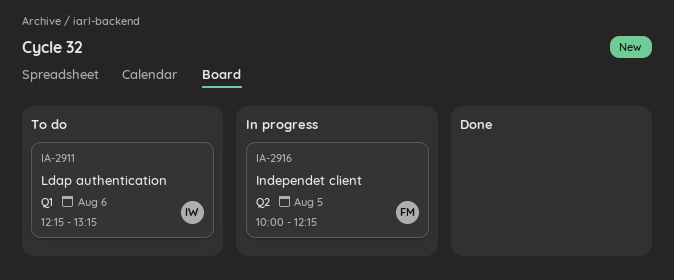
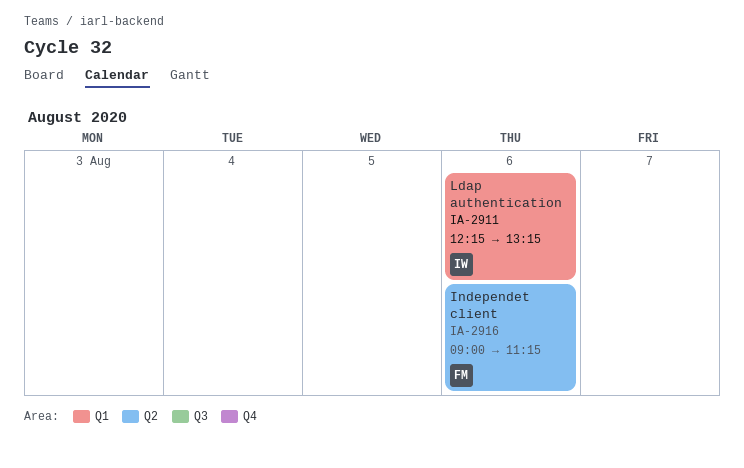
IA-2916, day: Aug 5 -> Aug 6
IA-2916, begins: 10:00 -> 09:00
IA-2916, ends: 12:15 -> 11:15

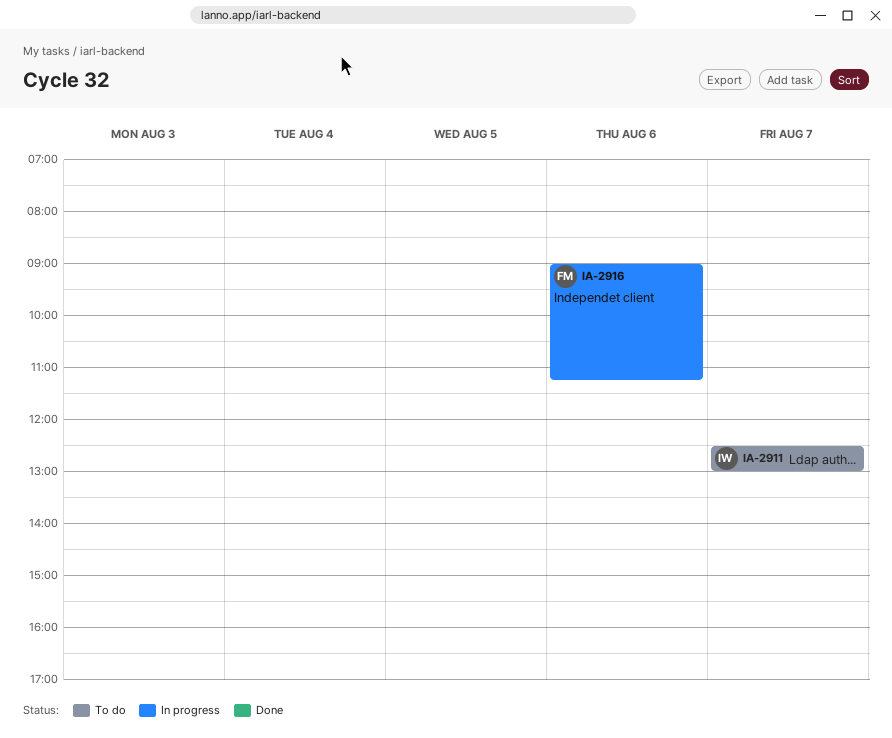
IA-2911, day: Aug 6 -> Aug 7
IA-2911, begins: 12:15 -> 12:30
IA-2911, ends: 13:15 -> 13:00

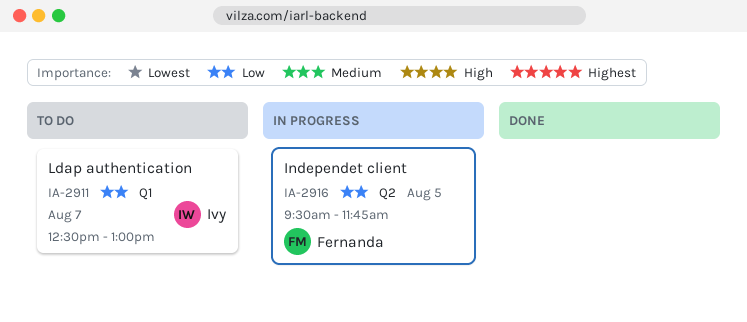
IA-2916, day: Aug 6 -> Aug 5
IA-2916, begins: 09:00 -> 09:30
IA-2916, ends: 11:15 -> 11:45

